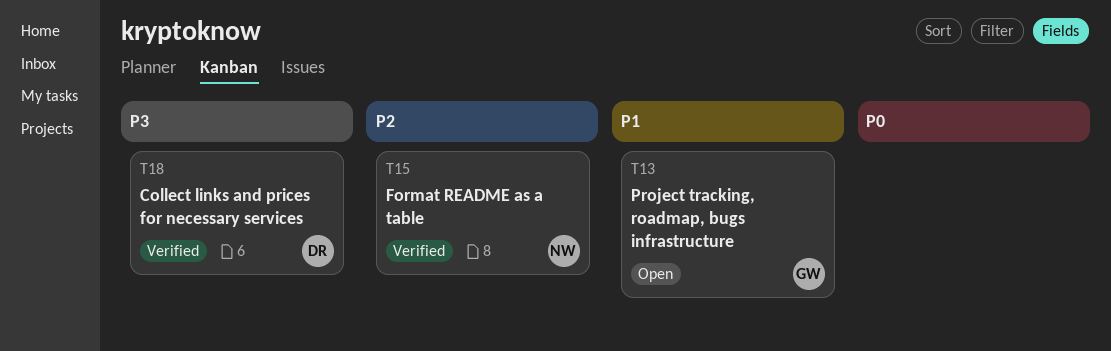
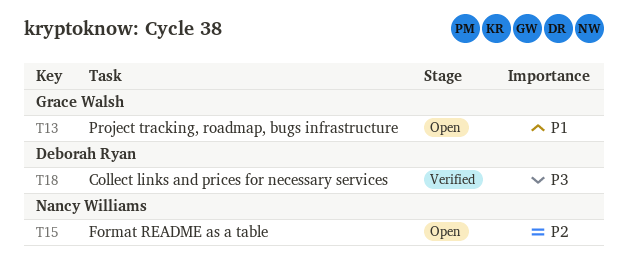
T15, status: Verified -> Open

